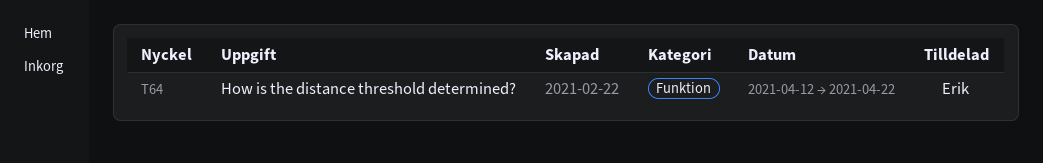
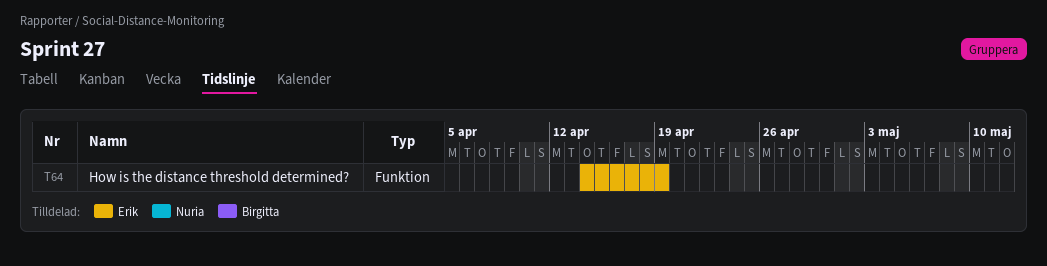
T64, start: Apr 12 -> Apr 14
T64, due: Apr 22 -> Apr 19

